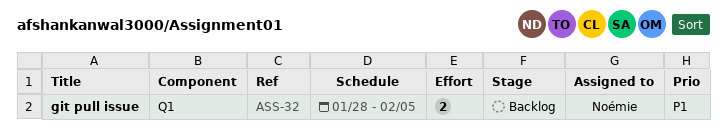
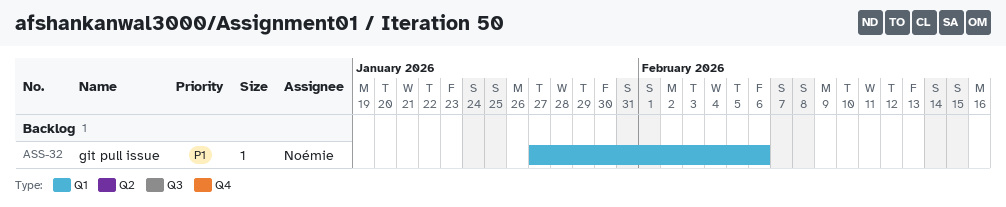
ASS-32, estimate: 2 -> 1
ASS-32, start: Jan 28 -> Jan 27
ASS-32, due: Feb 5 -> Feb 6

